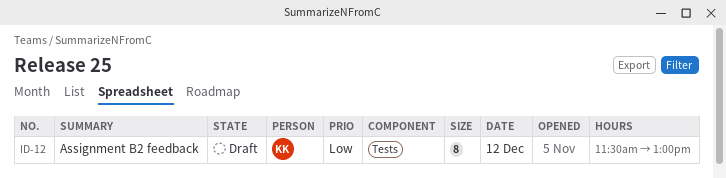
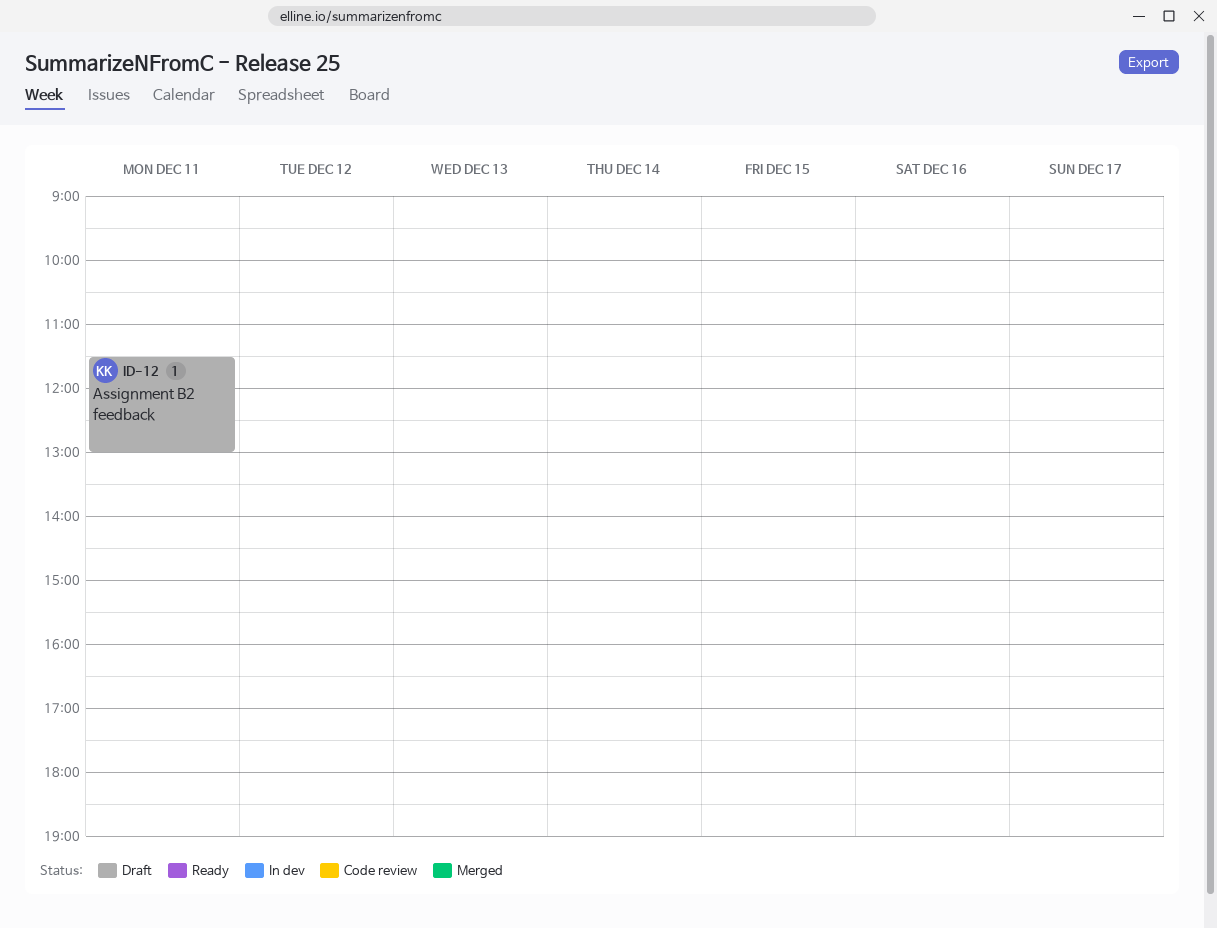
ID-12, estimate: 8 -> 1
ID-12, day: Dec 12 -> Dec 11

